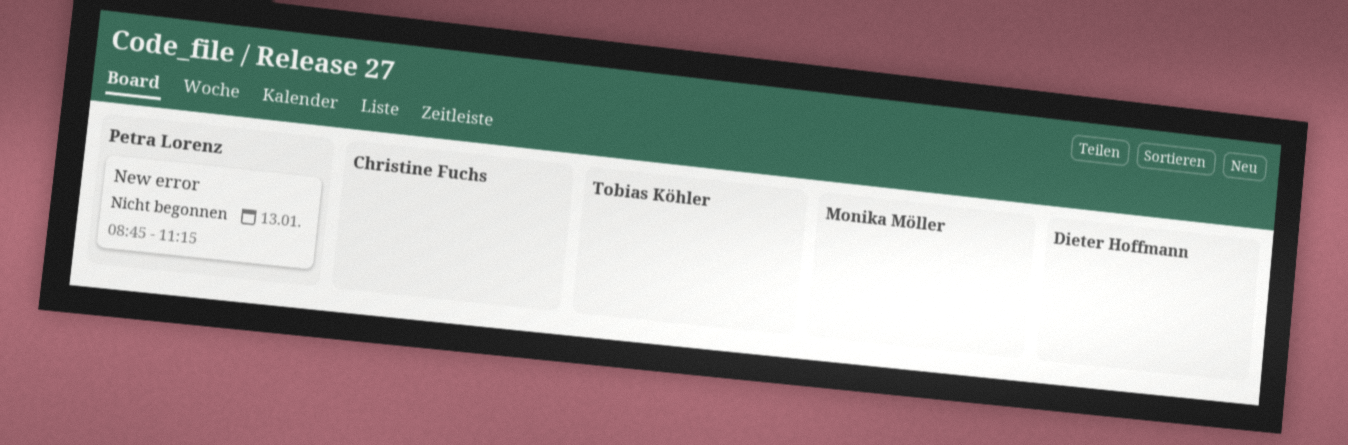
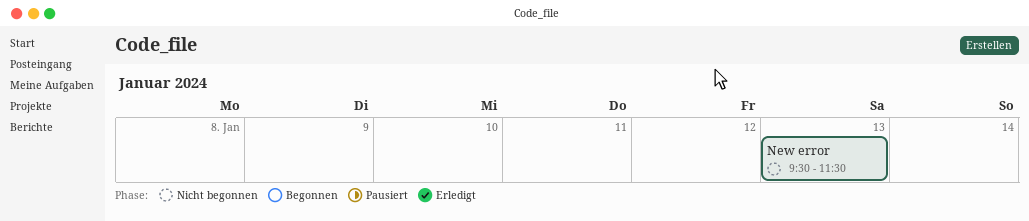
New error, begins: 08:45 -> 09:30
New error, ends: 11:15 -> 11:30

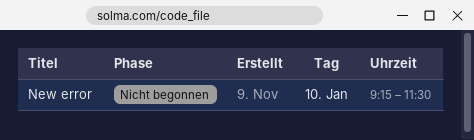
New error, day: Jan 13 -> Jan 10
New error, begins: 09:30 -> 09:15

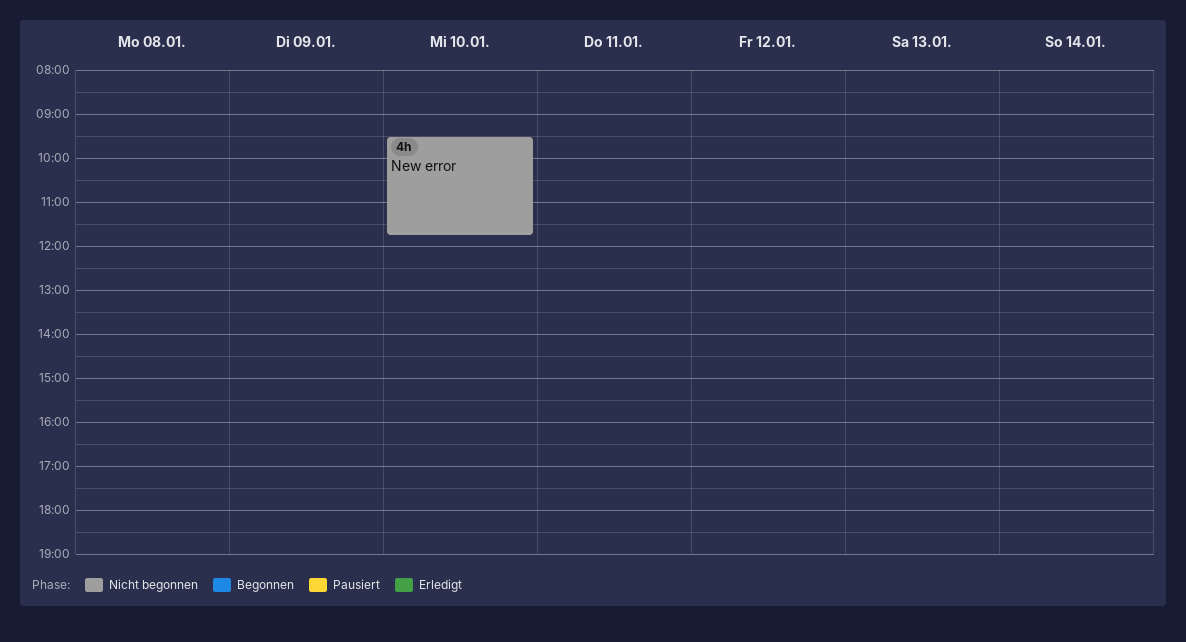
New error, begins: 09:15 -> 09:30
New error, ends: 11:30 -> 11:45

